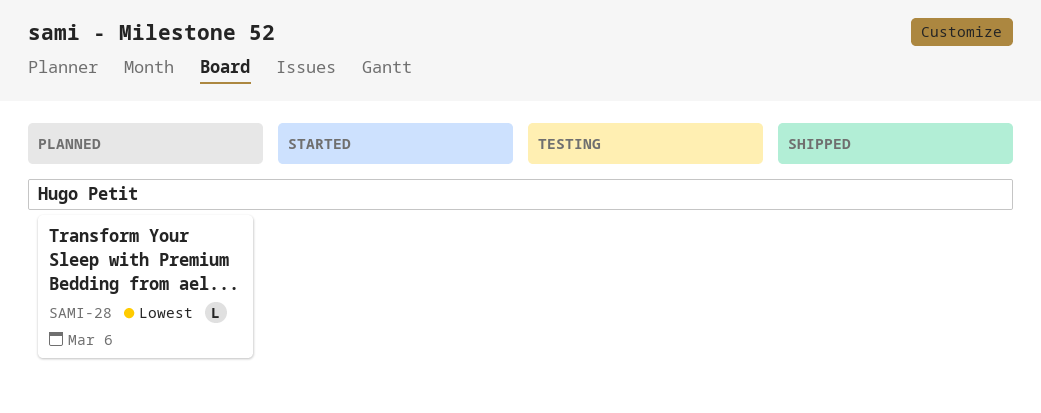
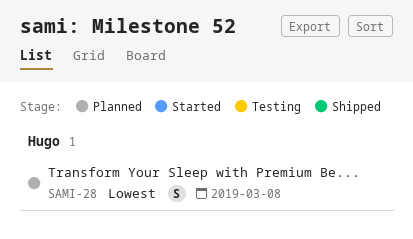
SAMI-28, estimate: L -> S
SAMI-28, due: Mar 6 -> Mar 8

